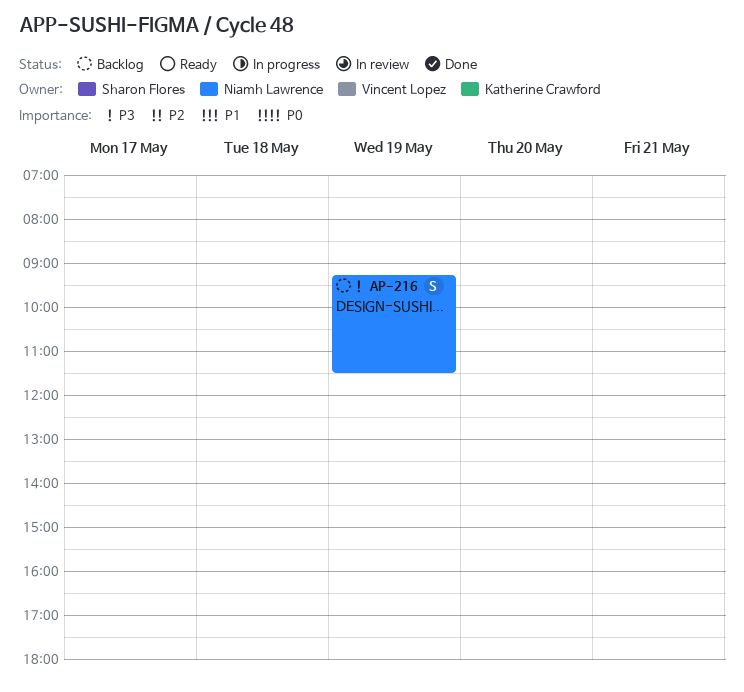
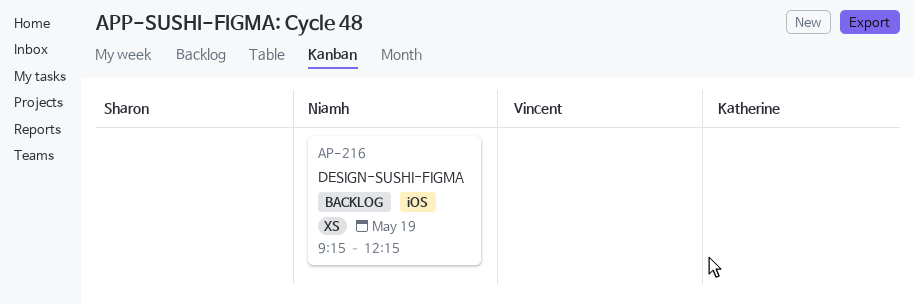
AP-216, estimate: S -> XS
AP-216, ends: 11:30 -> 12:15

